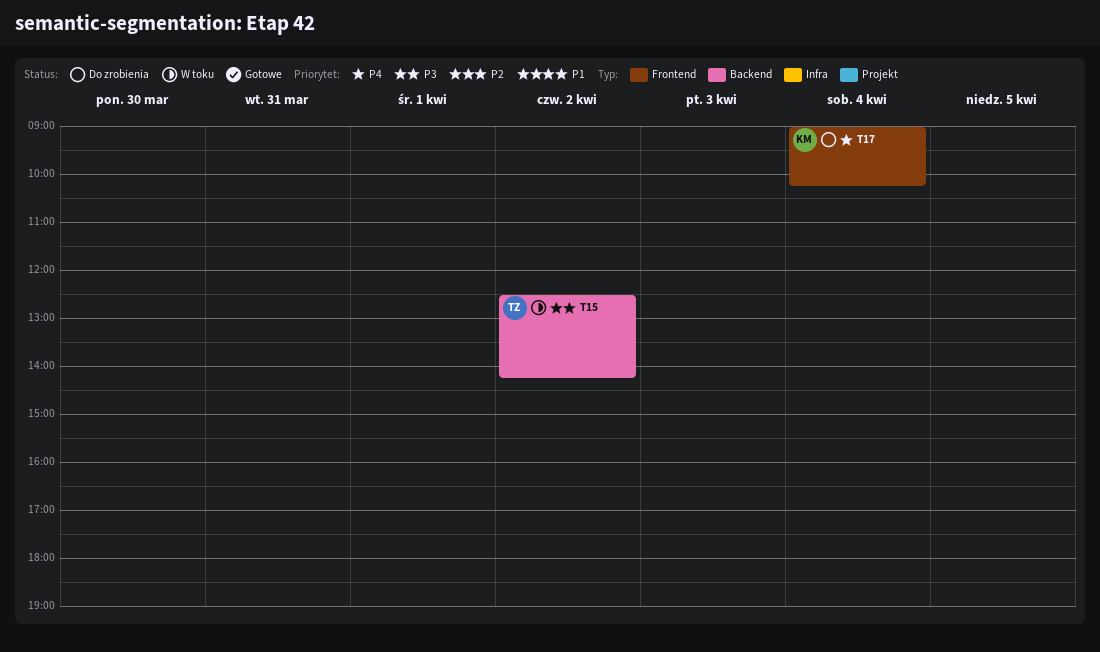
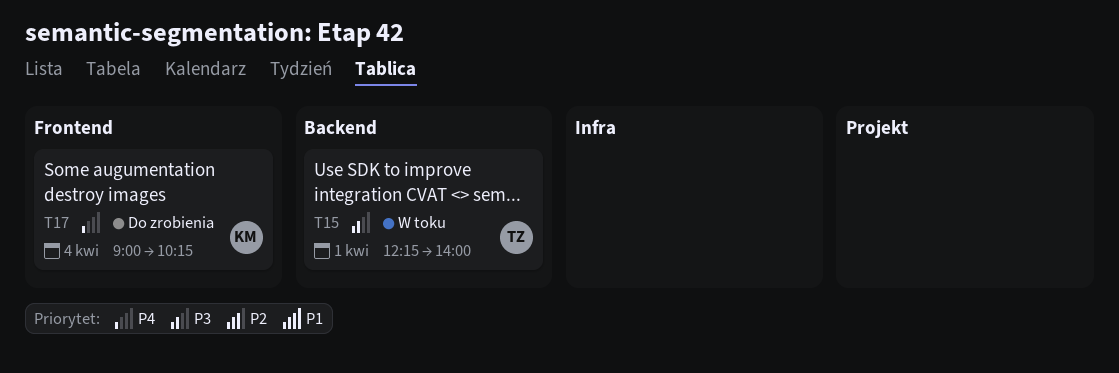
T15, day: Apr 2 -> Apr 1
T15, begins: 12:30 -> 12:15
T15, ends: 14:15 -> 14:00

